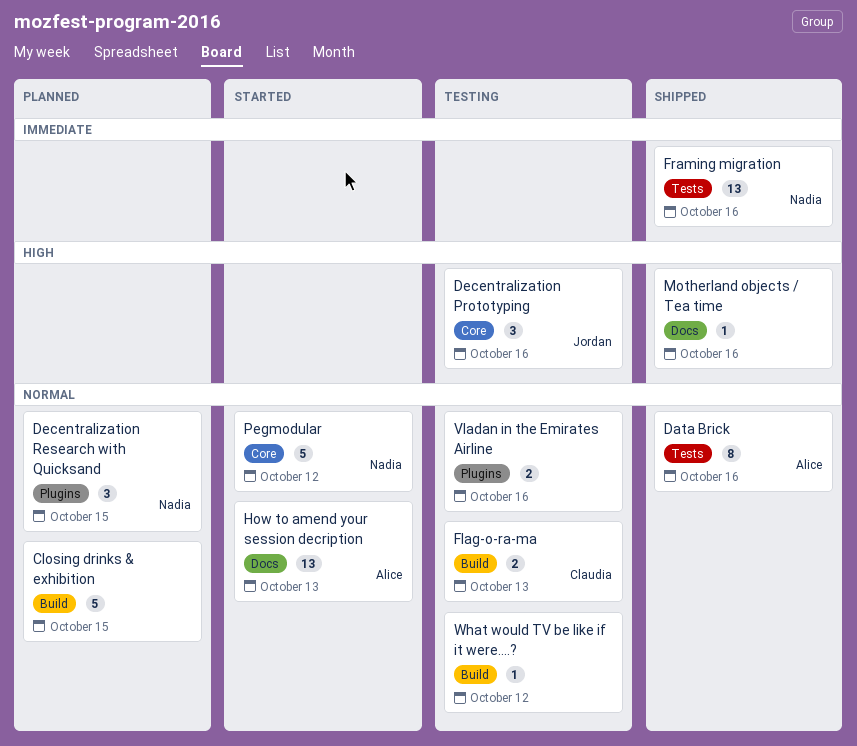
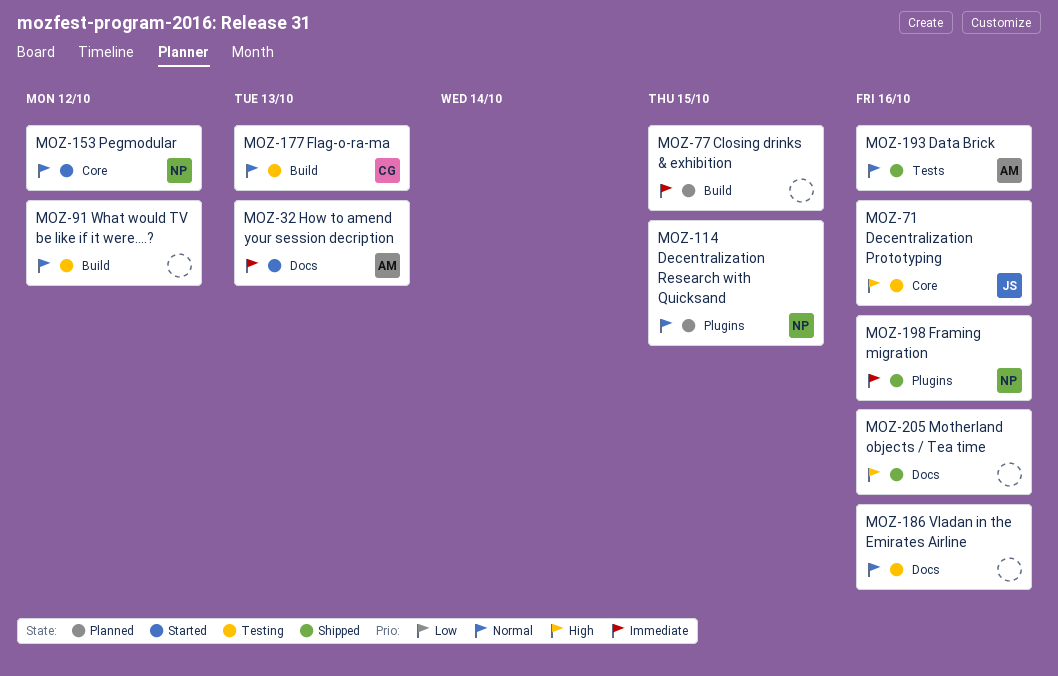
Closing drinks & exhibition, priority: Normal -> Immediate
Framing migration, label: Tests -> Plugins
How to amend your session decription, priority: Normal -> Immediate
Vladan in the Emirates Airline, label: Plugins -> Docs

